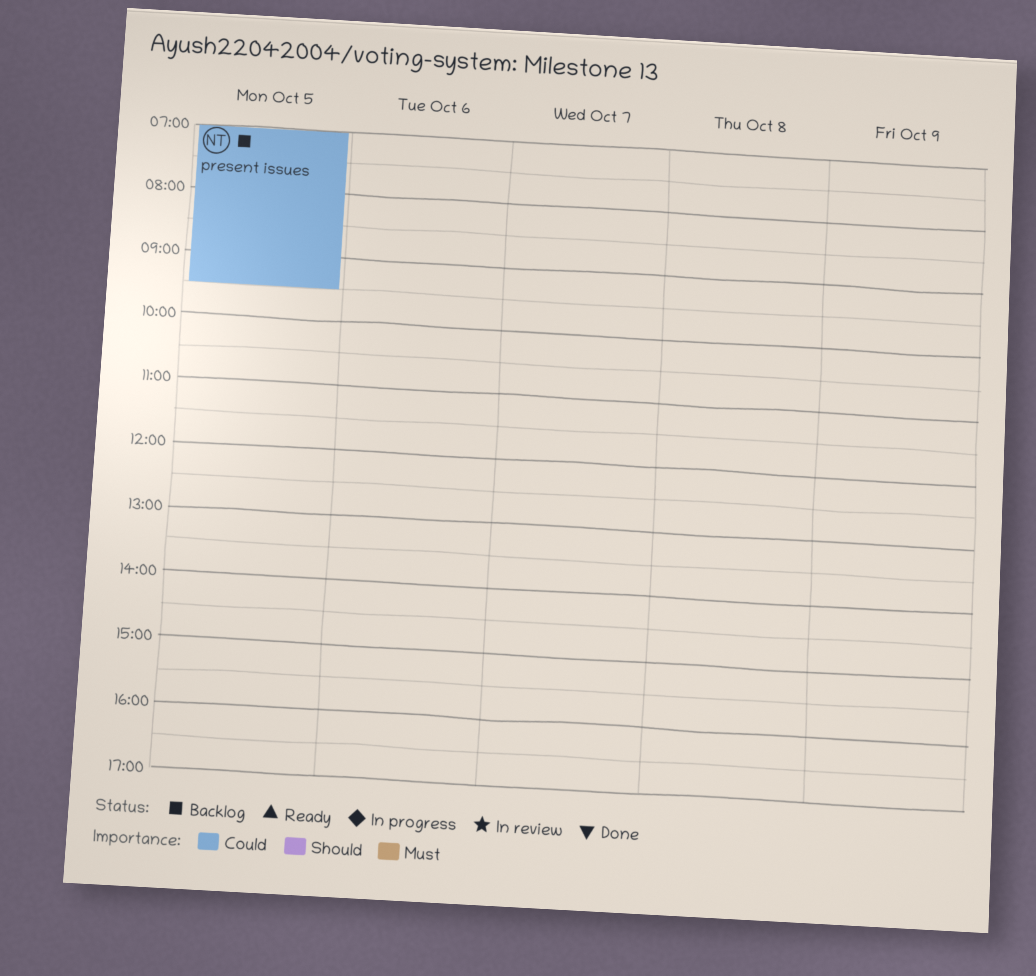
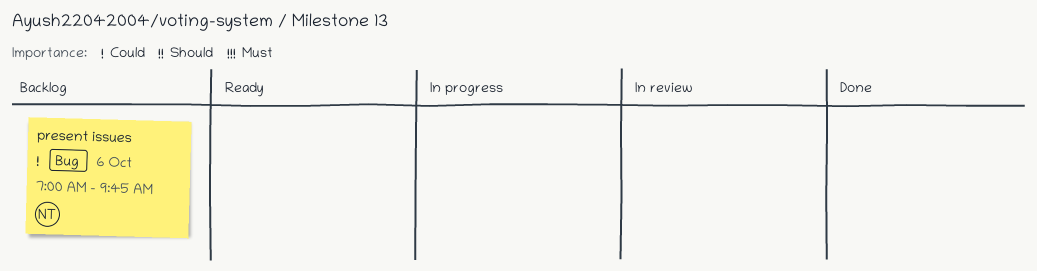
present issues, day: Oct 5 -> Oct 6
present issues, ends: 09:30 -> 09:45

